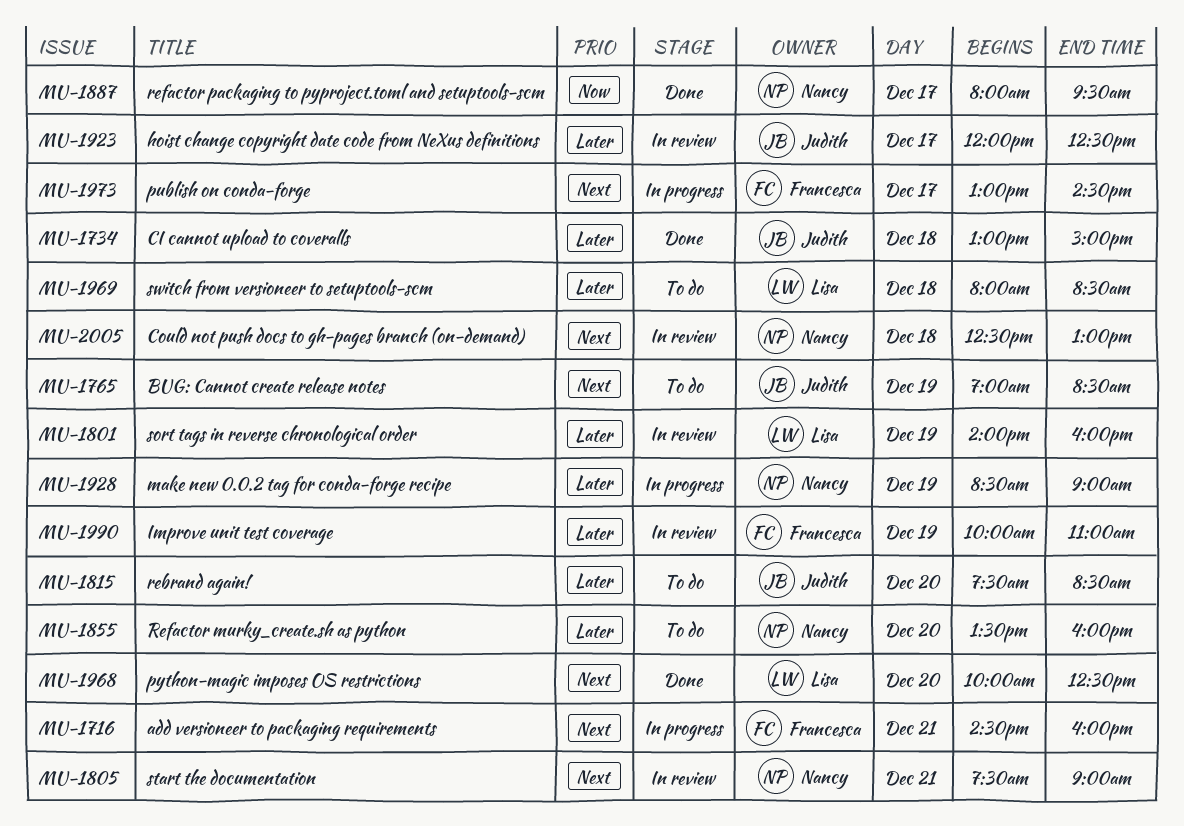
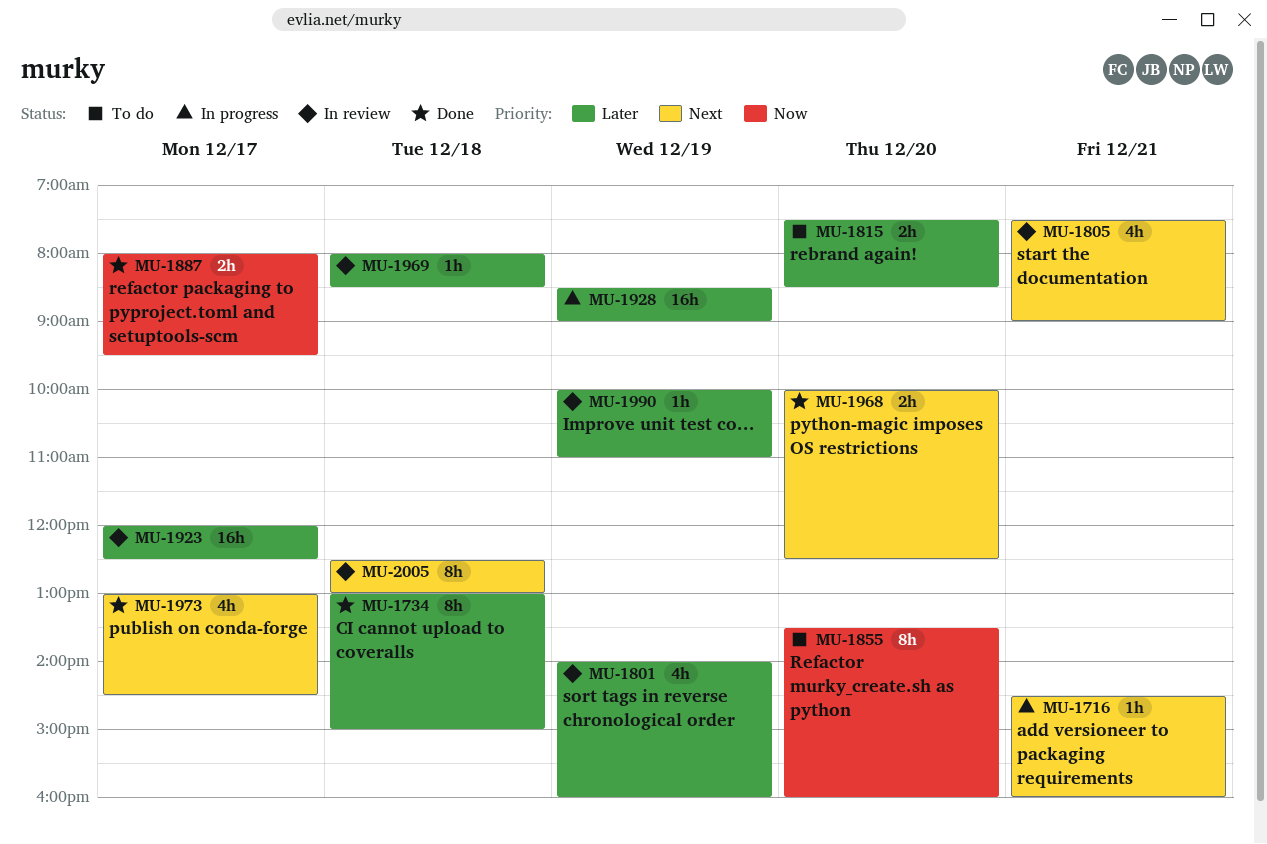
MU-1765: present -> none
MU-1855, priority: Later -> Now
MU-1969, status: To do -> In review
MU-1973, status: In progress -> Done

